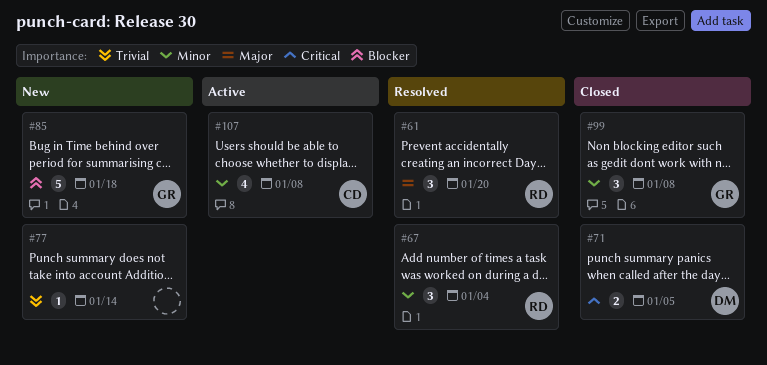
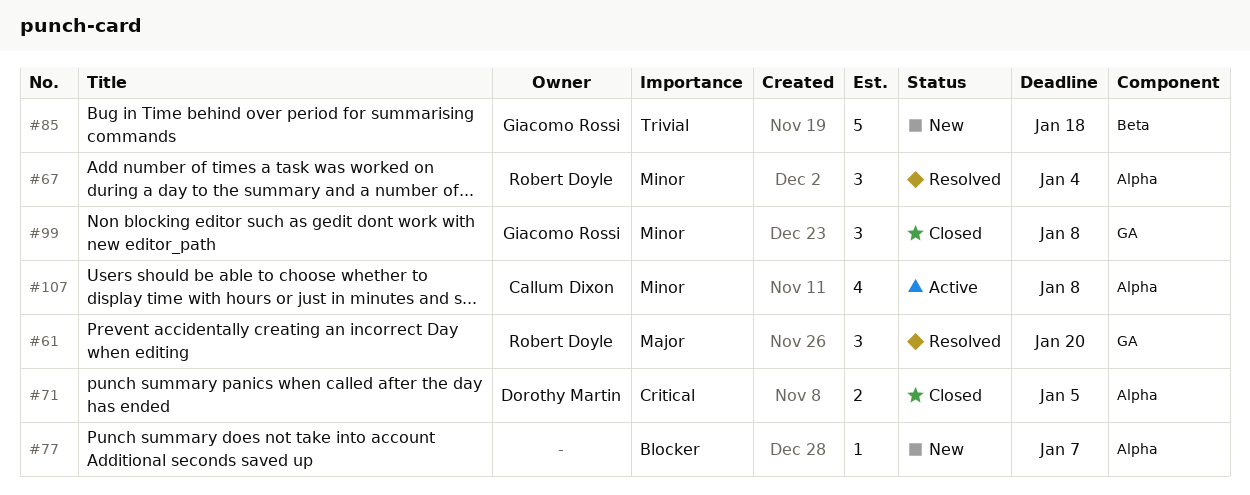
#77, priority: Trivial -> Blocker
#77, due: Jan 14 -> Jan 7
#85, priority: Blocker -> Trivial

